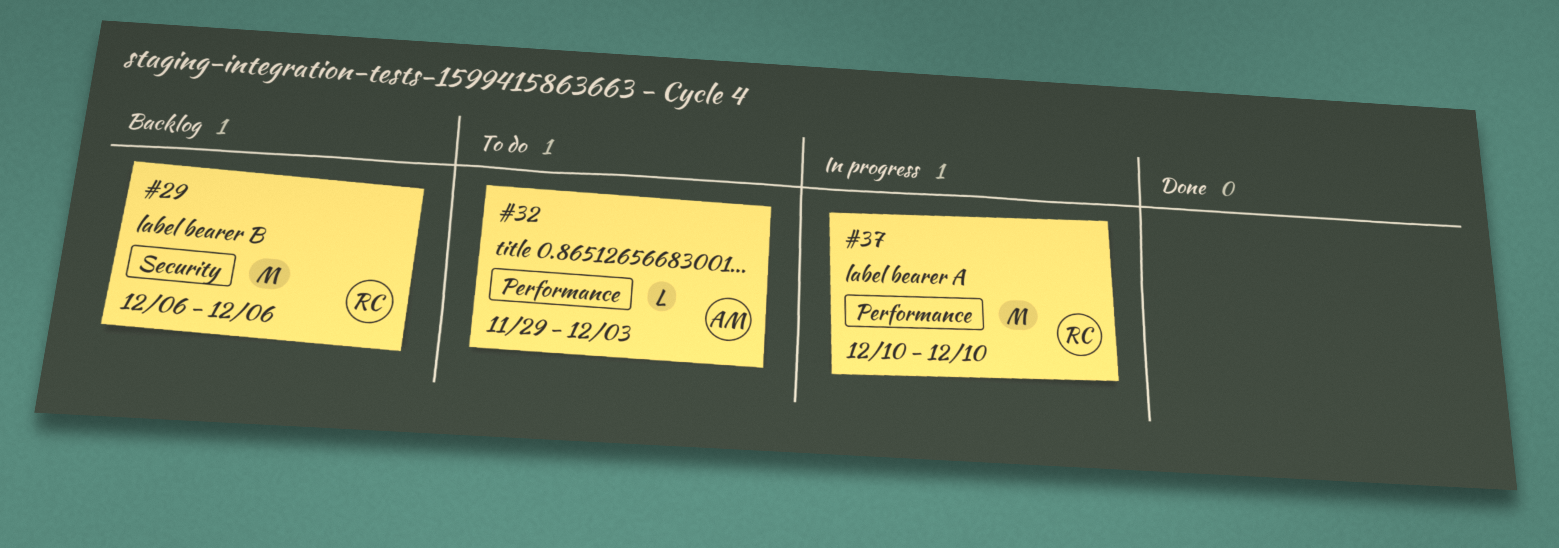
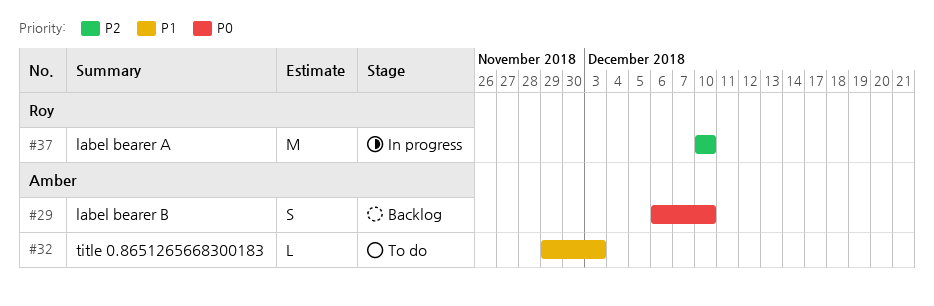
#29, owner: Roy -> Amber
#29, estimate: M -> S
#29, due: Dec 6 -> Dec 10

